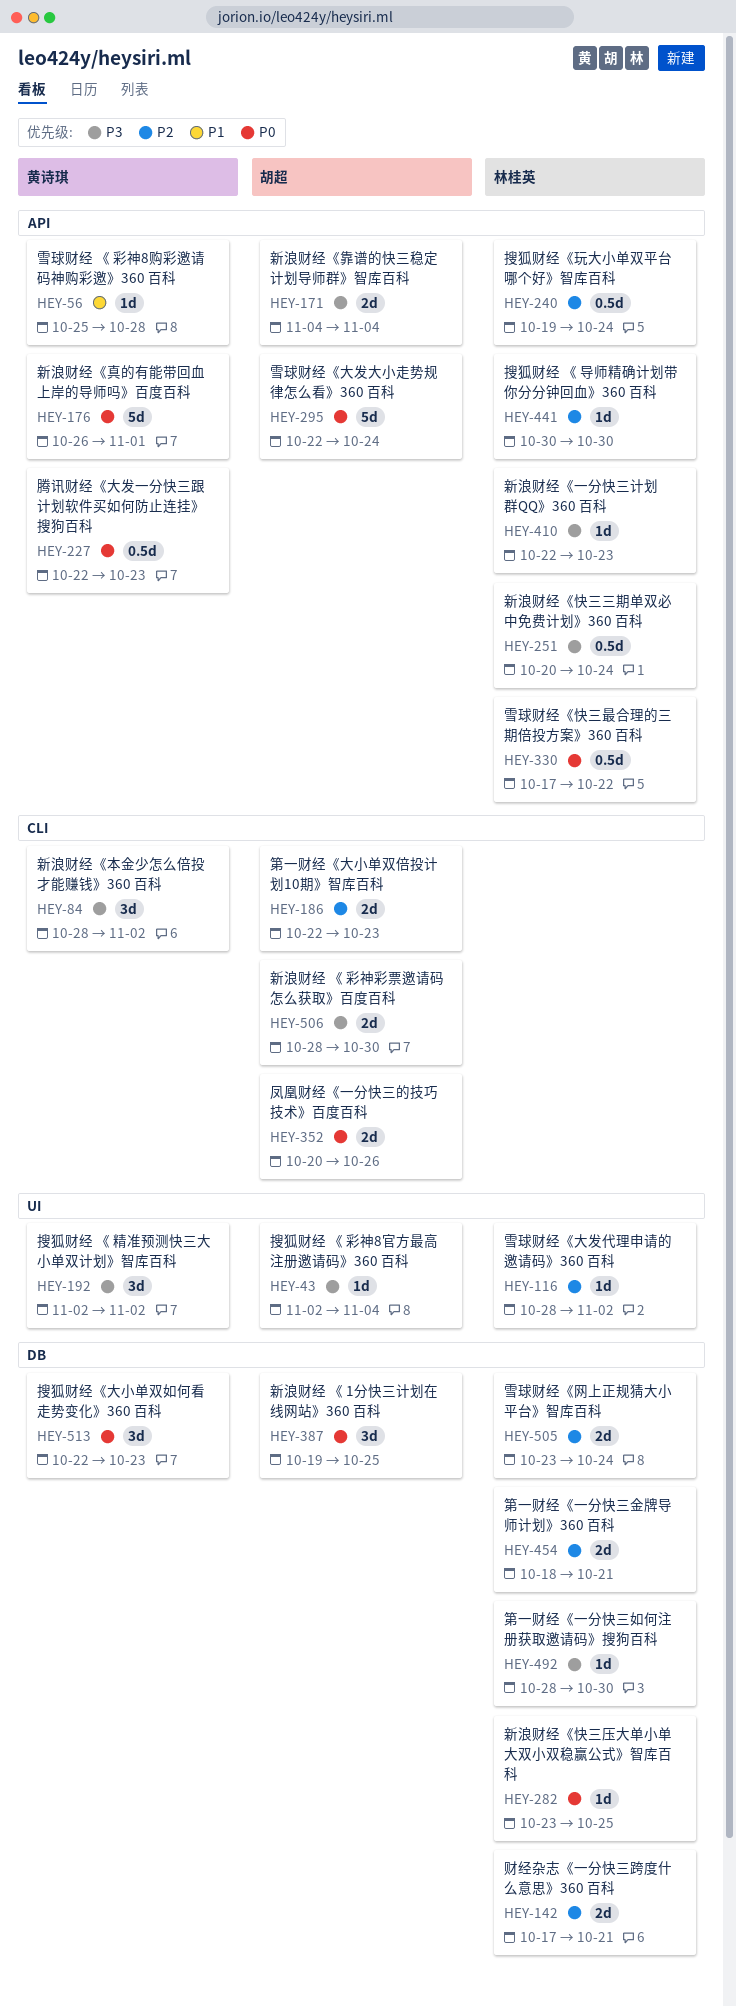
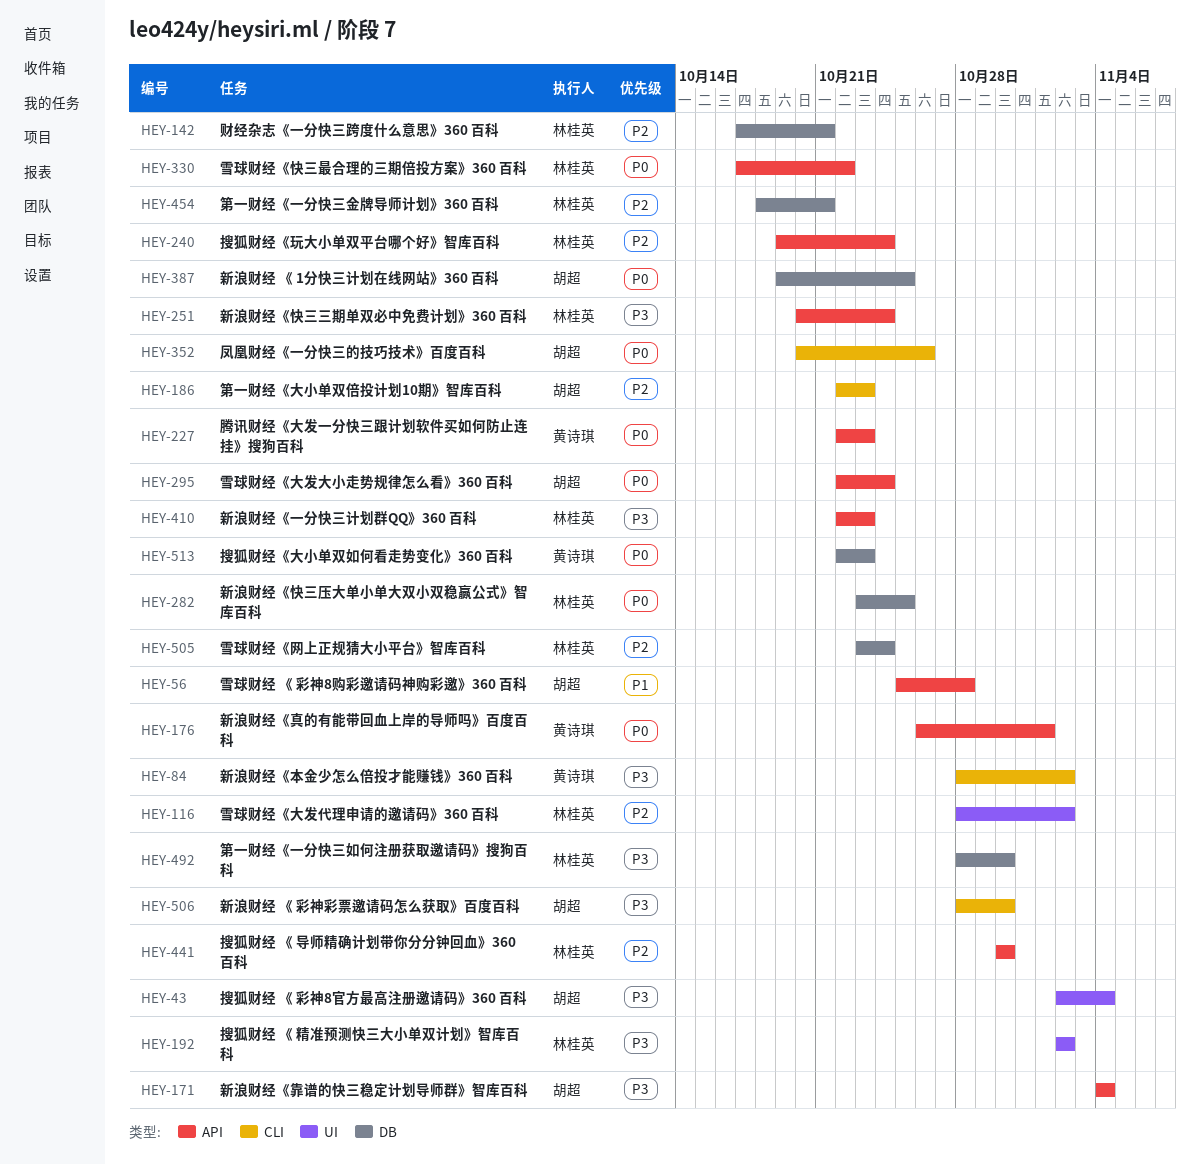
HEY-56, owner: 黄诗琪 -> 胡超
HEY-192, owner: 黄诗琪 -> 林桂英

